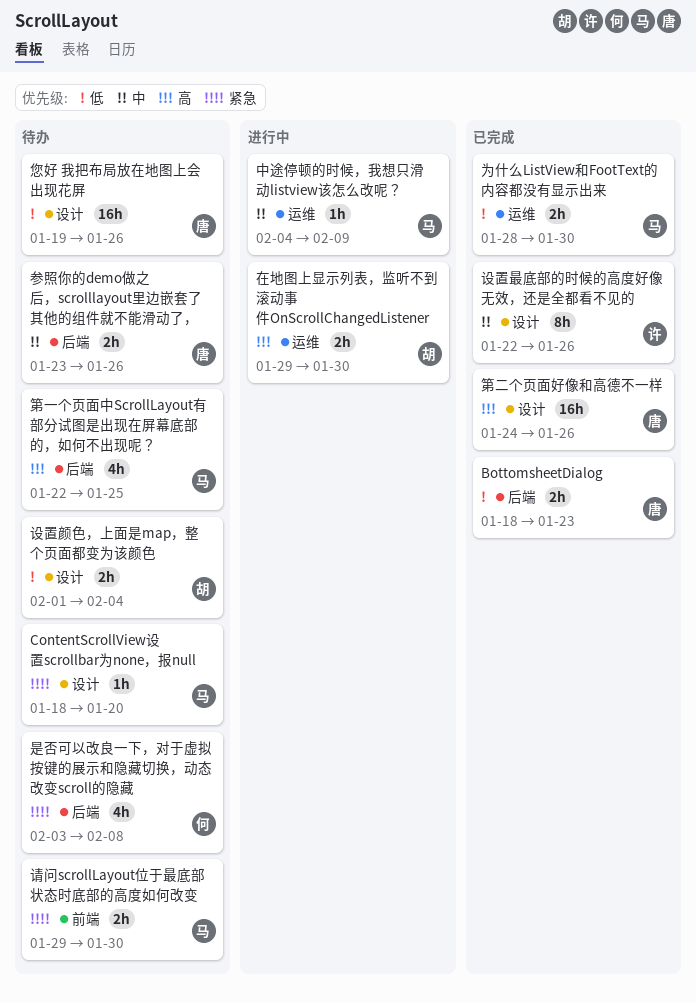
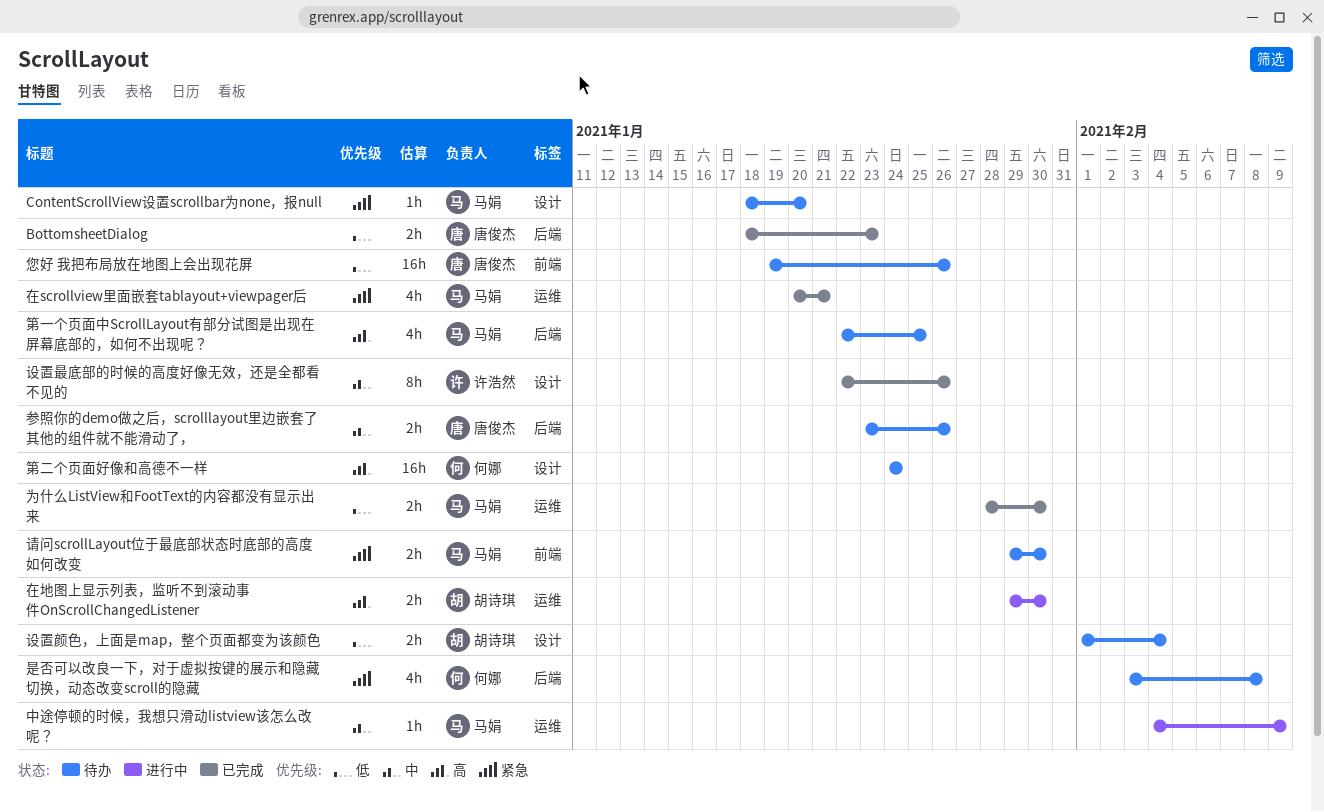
在scrollview里面嵌套tablayout+viewpager后: none -> present
您好 我把布局放在地图上会出现花屏, label: 设计 -> 前端
第二个页面好像和高德不一样, status: 已完成 -> 待办
第二个页面好像和高德不一样, owner: 唐俊杰 -> 何娜
第二个页面好像和高德不一样, due: Jan 26 -> Jan 24

